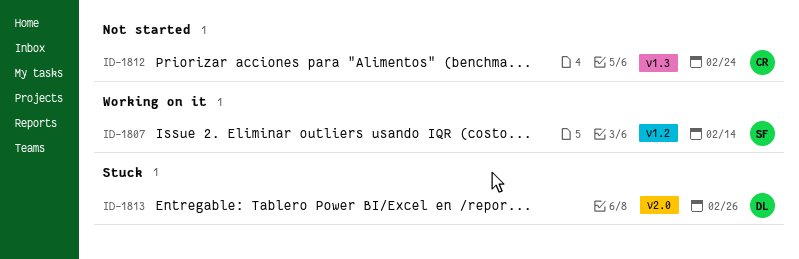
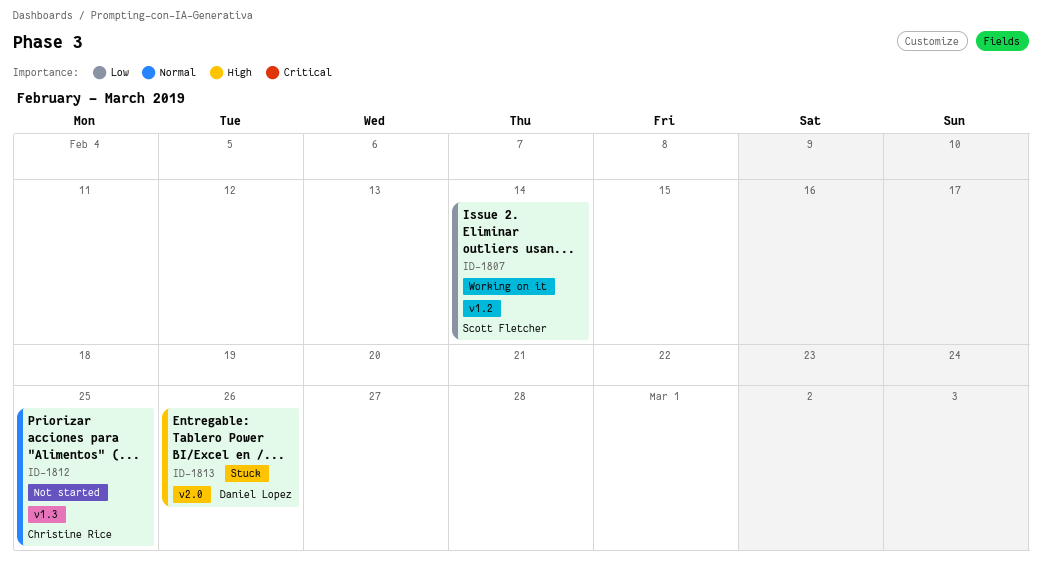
ID-1812, due: Feb 24 -> Feb 25

